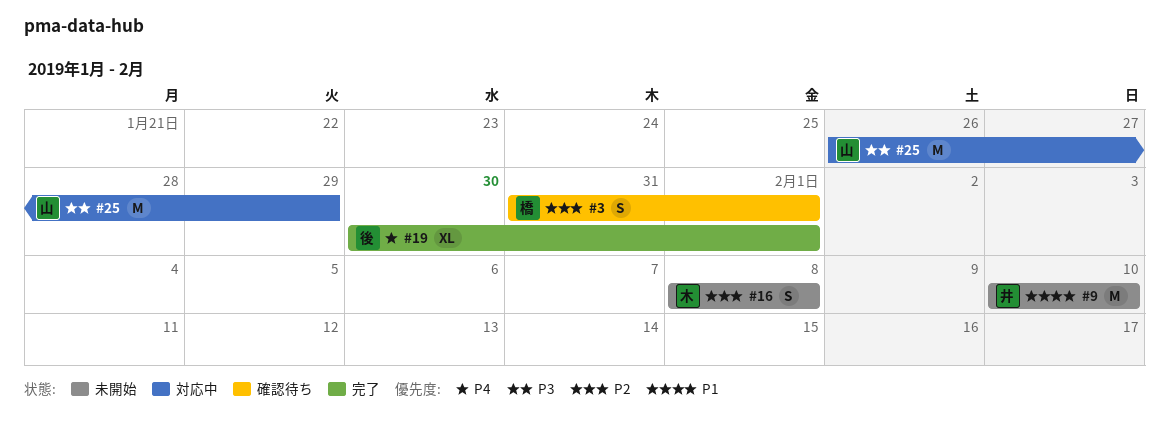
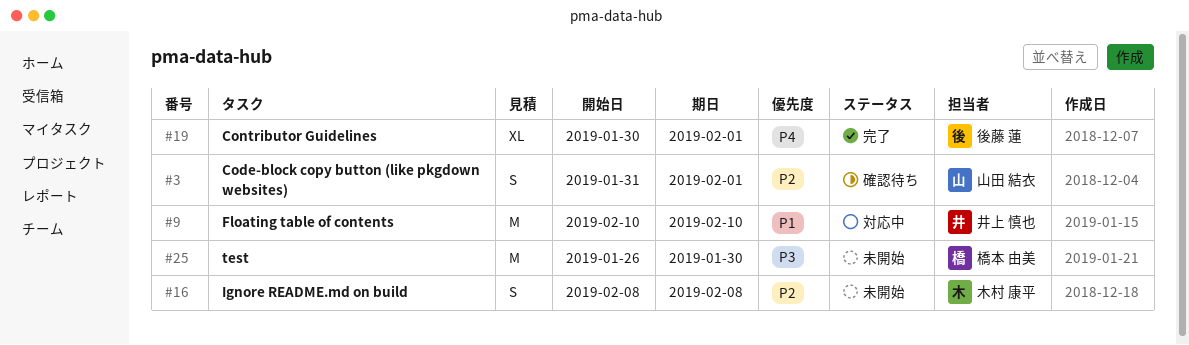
#3, owner: 橋本 由美 -> 山田 結衣
#9, status: 未開始 -> 対応中
#25, status: 対応中 -> 未開始
#25, owner: 山田 結衣 -> 橋本 由美
#25, due: Jan 29 -> Jan 30

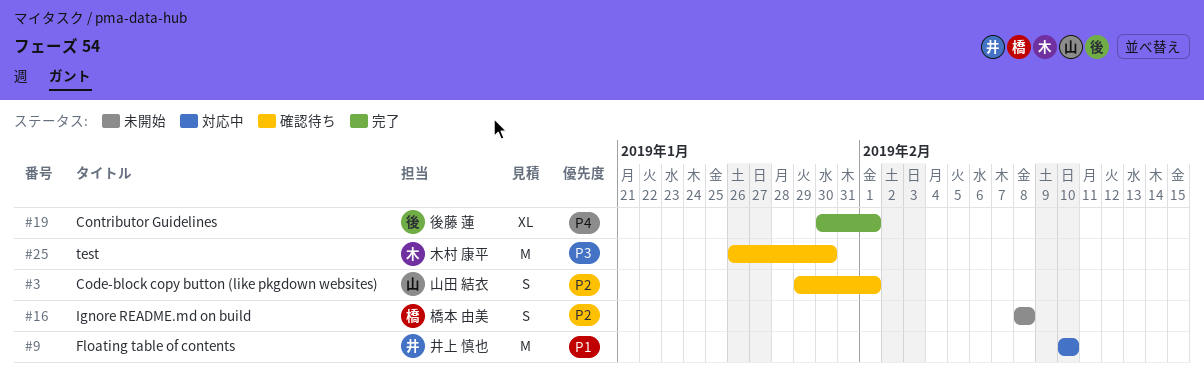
#3, start: Jan 31 -> Jan 29
#16, owner: 木村 康平 -> 橋本 由美
#25, status: 未開始 -> 確認待ち
#25, owner: 橋本 由美 -> 木村 康平

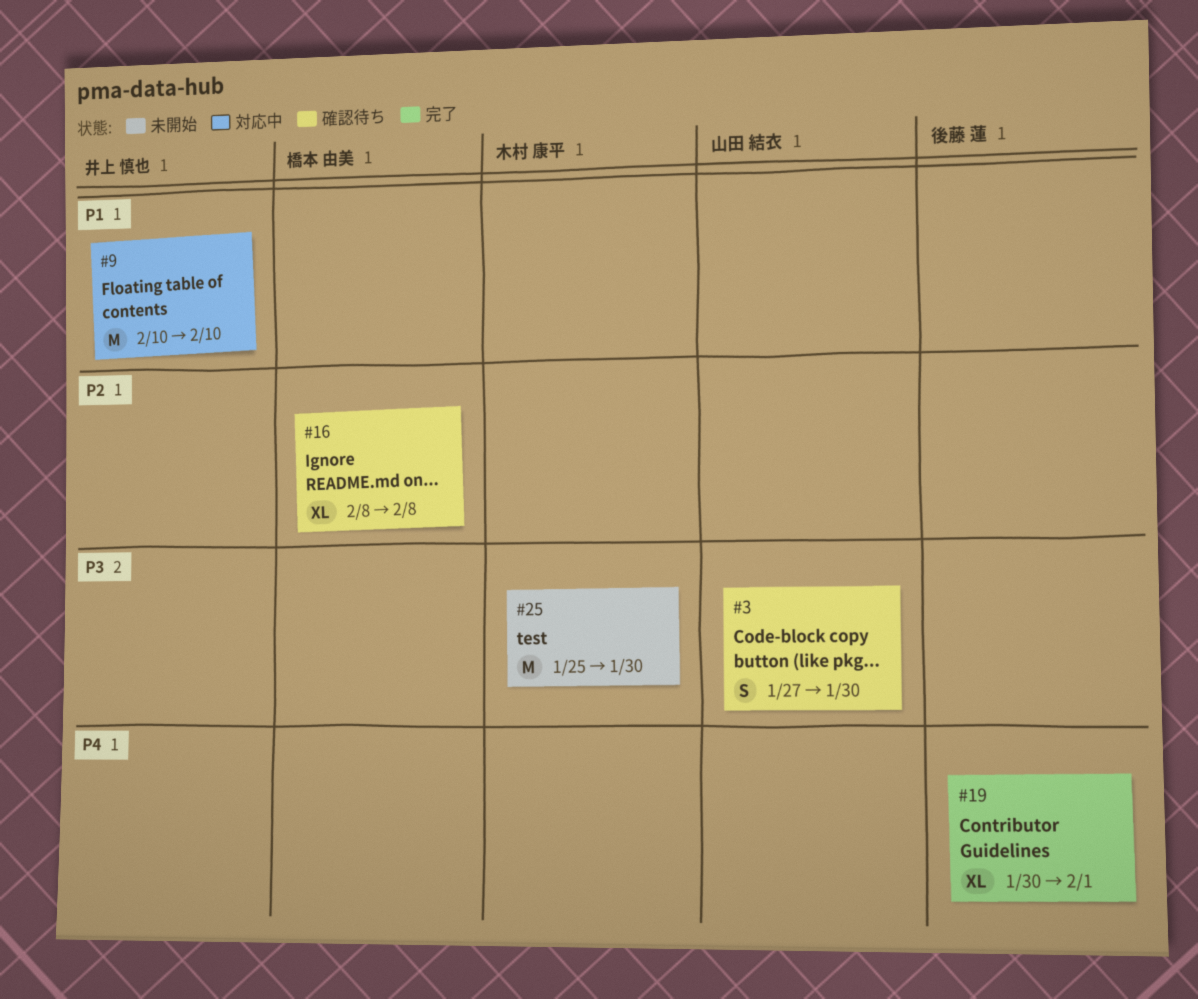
#3, priority: P2 -> P3
#3, start: Jan 29 -> Jan 27
#3, due: Feb 1 -> Jan 30
#16, status: 未開始 -> 確認待ち
#16, estimate: S -> XL
#25, status: 確認待ち -> 未開始
#25, start: Jan 26 -> Jan 25

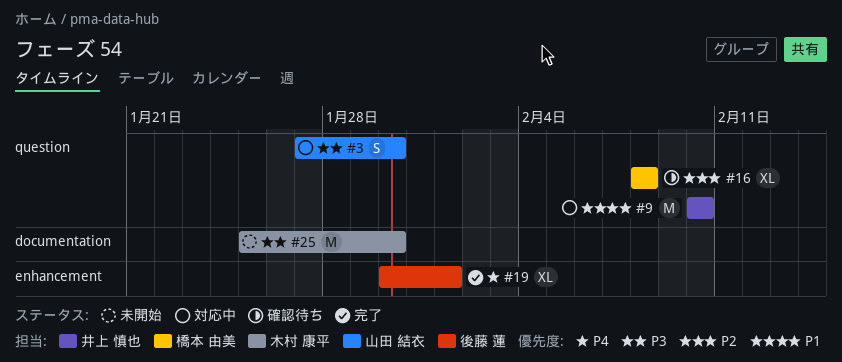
#3, status: 確認待ち -> 対応中

